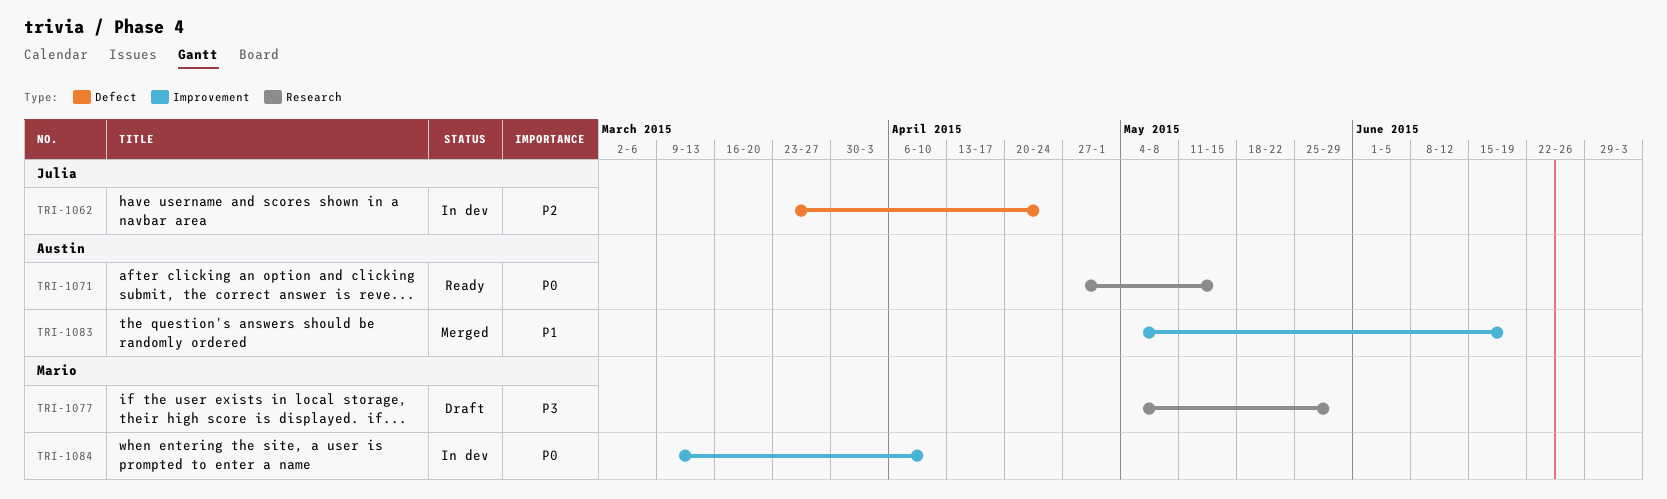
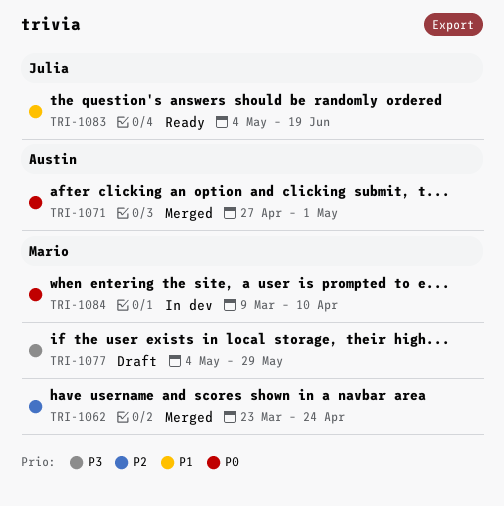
TRI-1062, status: In dev -> Merged
TRI-1062, owner: Julia -> Mario
TRI-1071, status: Ready -> Merged
TRI-1071, due: May 15 -> May 1
TRI-1083, status: Merged -> Ready
TRI-1083, owner: Austin -> Julia

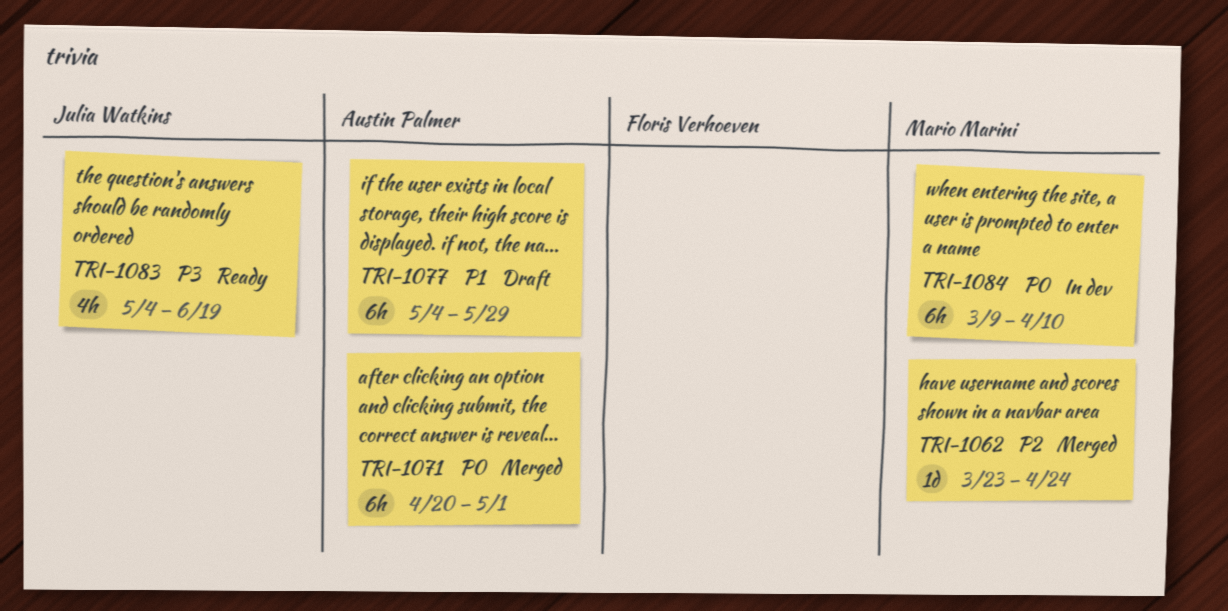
TRI-1071, start: Apr 27 -> Apr 20
TRI-1077, owner: Mario Marini -> Austin Palmer
TRI-1077, priority: P3 -> P1
TRI-1083, priority: P1 -> P3

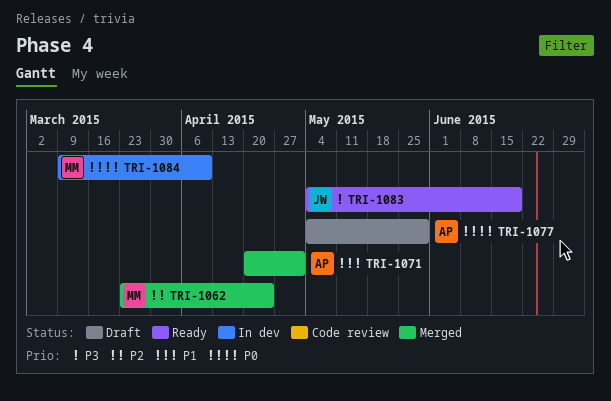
TRI-1071, priority: P0 -> P1
TRI-1077, priority: P1 -> P0

